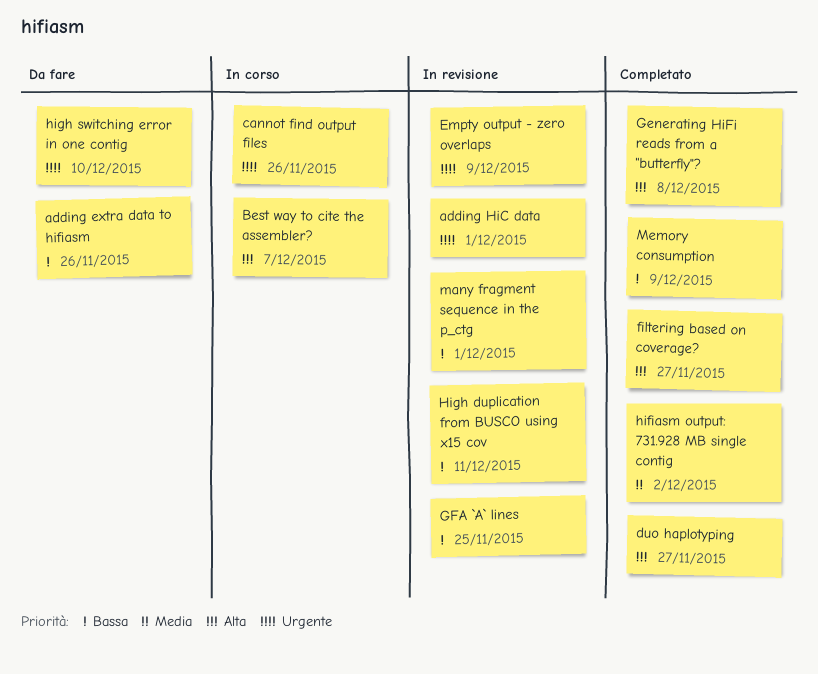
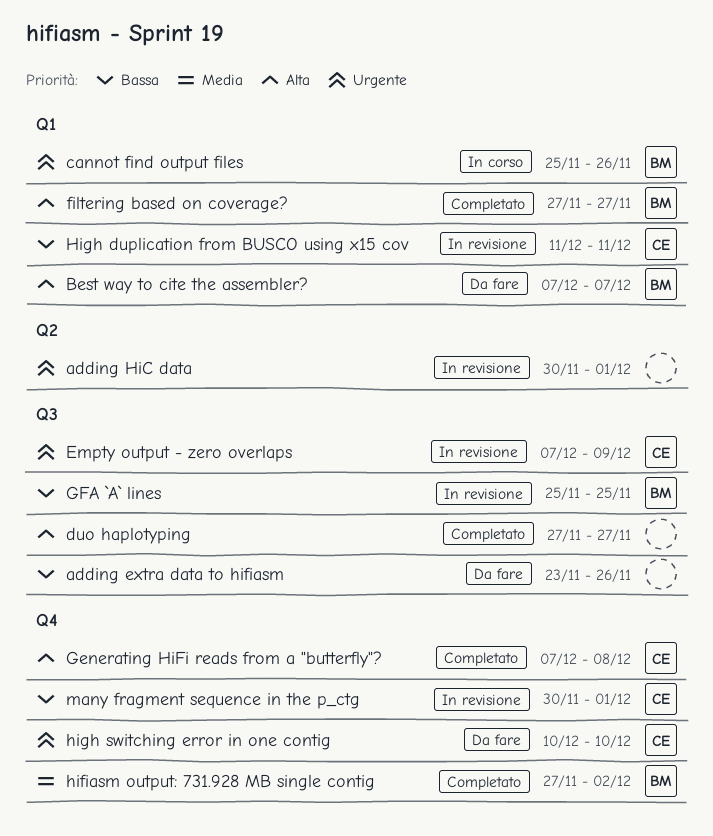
Best way to cite the assembler?, status: In corso -> Da fare
Memory consumption: present -> none

